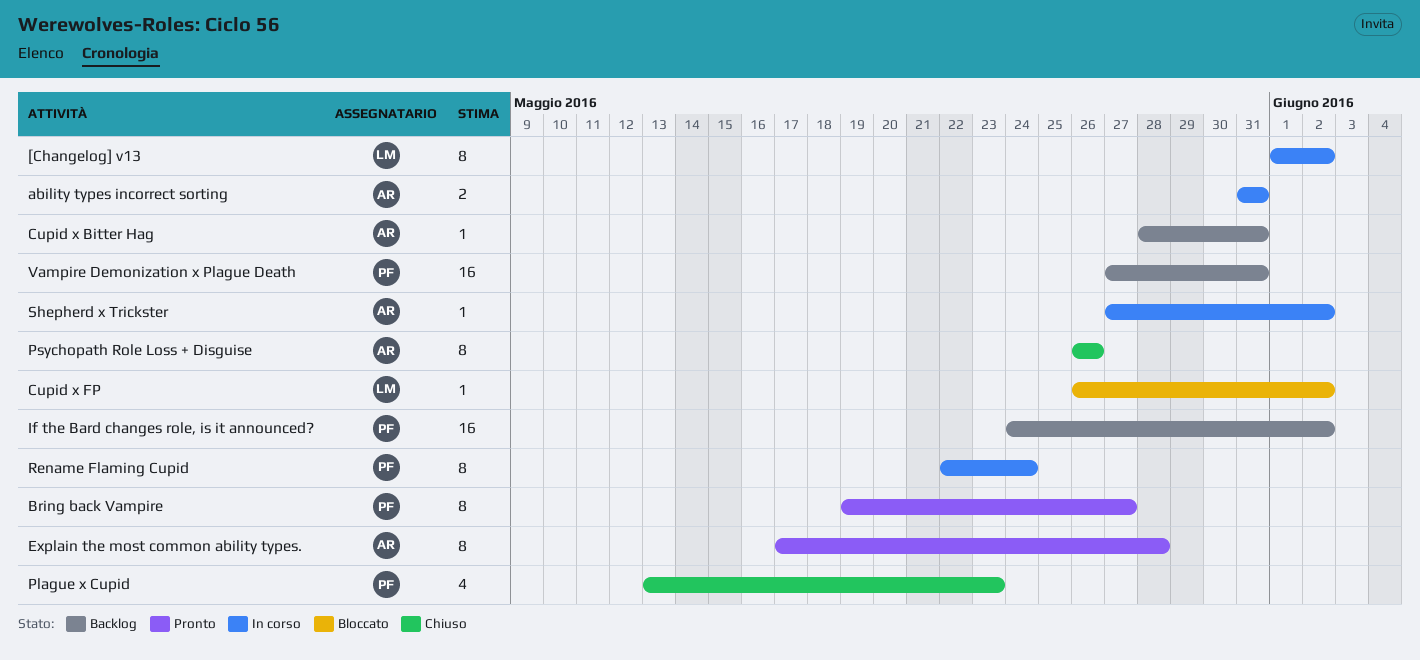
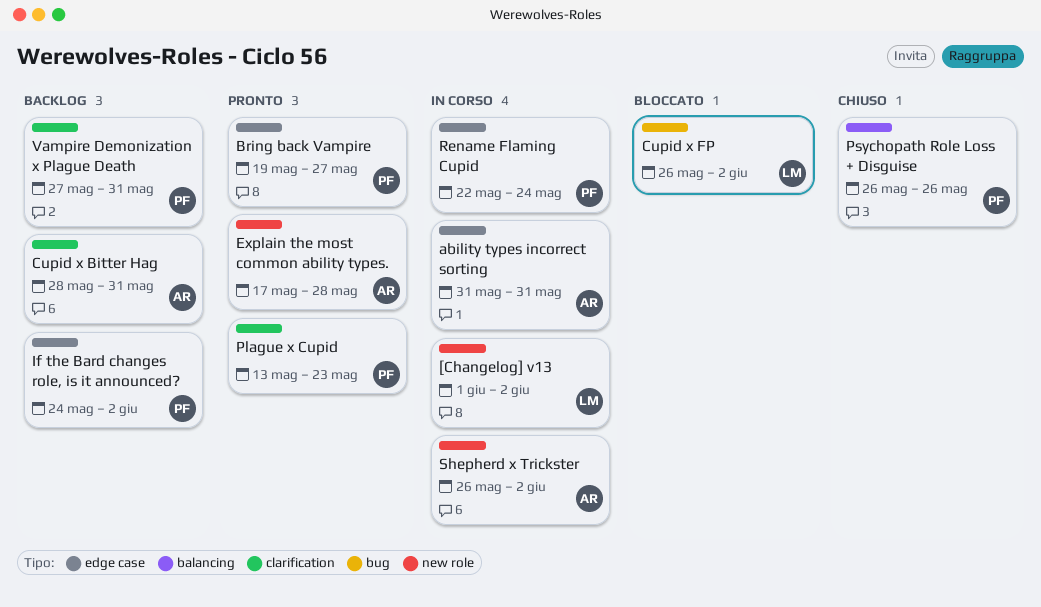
Plague x Cupid, status: Chiuso -> Pronto
Psychopath Role Loss + Disguise, owner: AR -> PF
Shepherd x Trickster, start: May 27 -> May 26

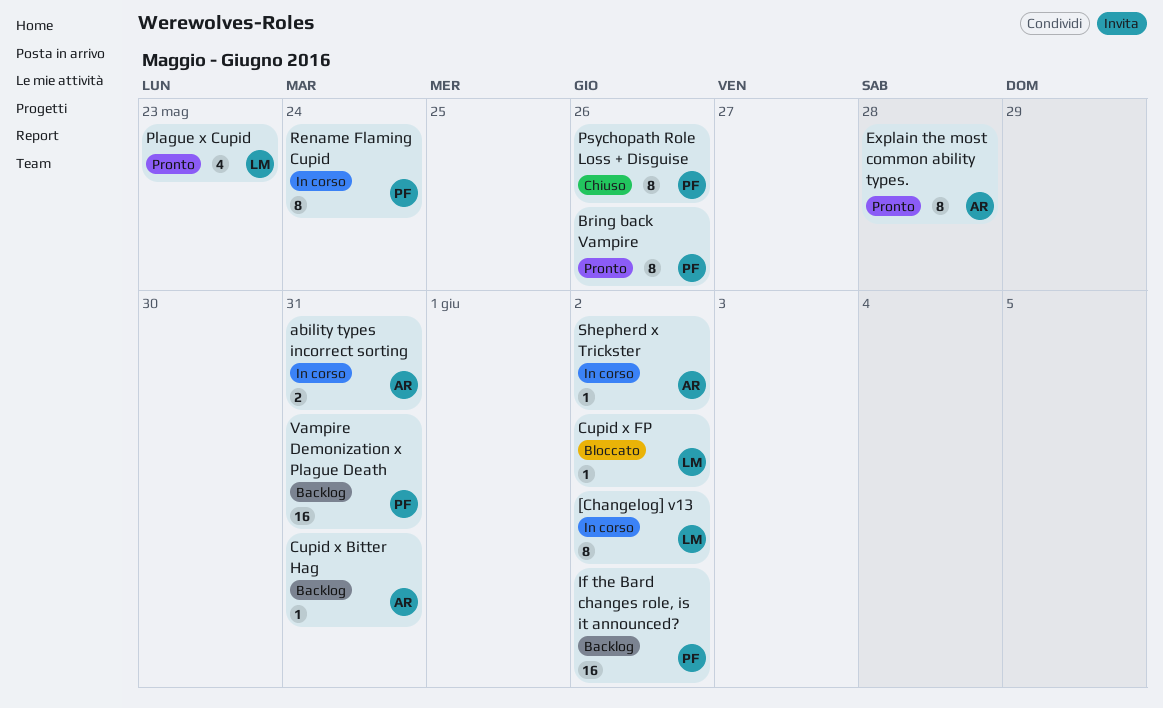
Bring back Vampire, due: May 27 -> May 26
Plague x Cupid, owner: PF -> LM

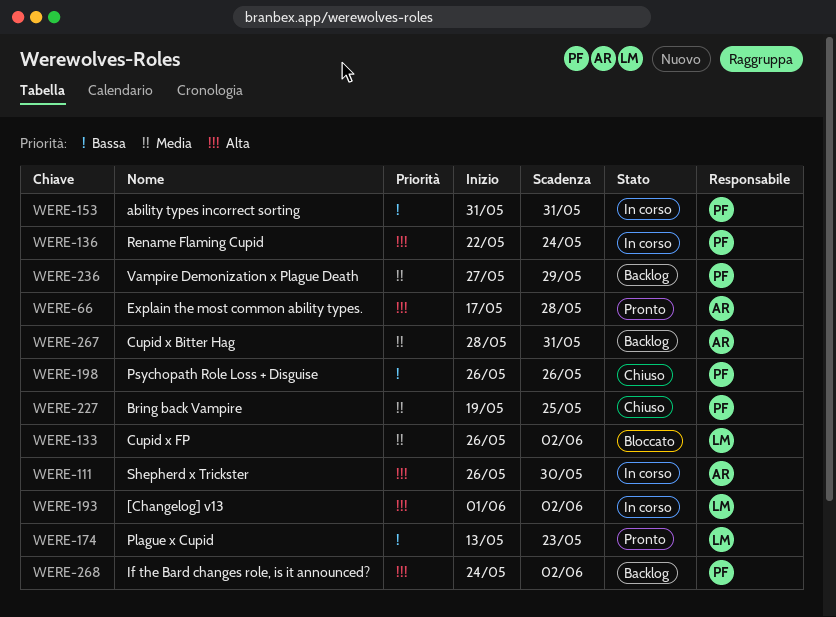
ability types incorrect sorting, owner: AR -> PF
Bring back Vampire, status: Pronto -> Chiuso
Bring back Vampire, due: May 26 -> May 25
Shepherd x Trickster, due: Jun 2 -> May 30
Vampire Demonization x Plague Death, due: May 31 -> May 29

